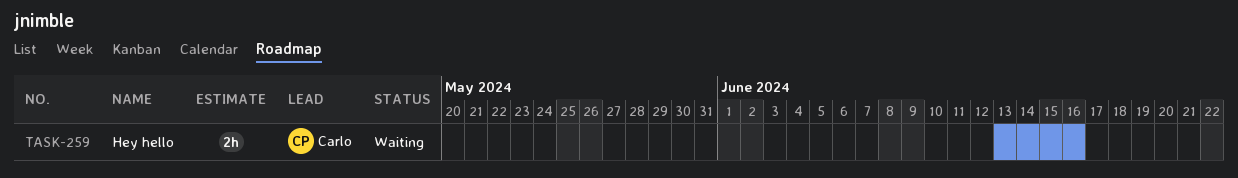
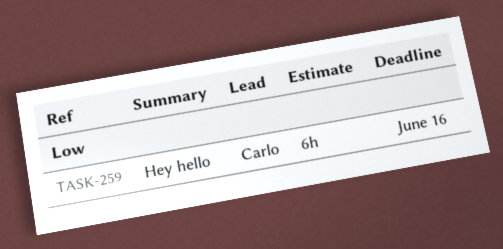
TASK-259, estimate: 2h -> 6h

